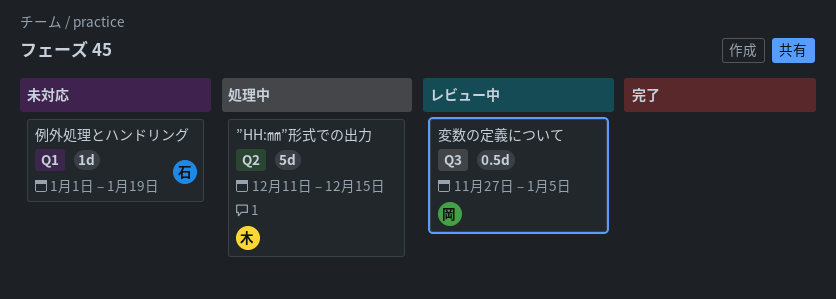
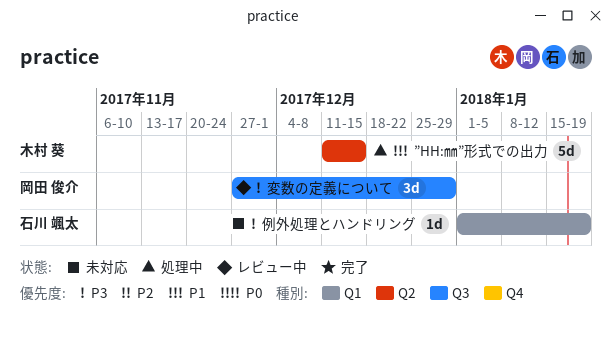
変数の定義について, estimate: 0.5d -> 3d
変数の定義について, due: Jan 5 -> Dec 29

